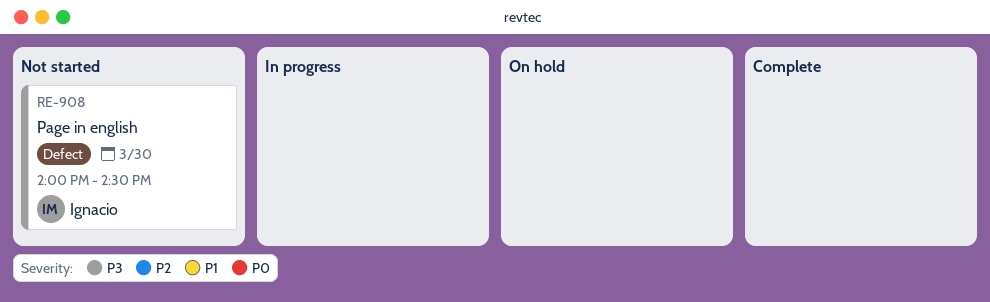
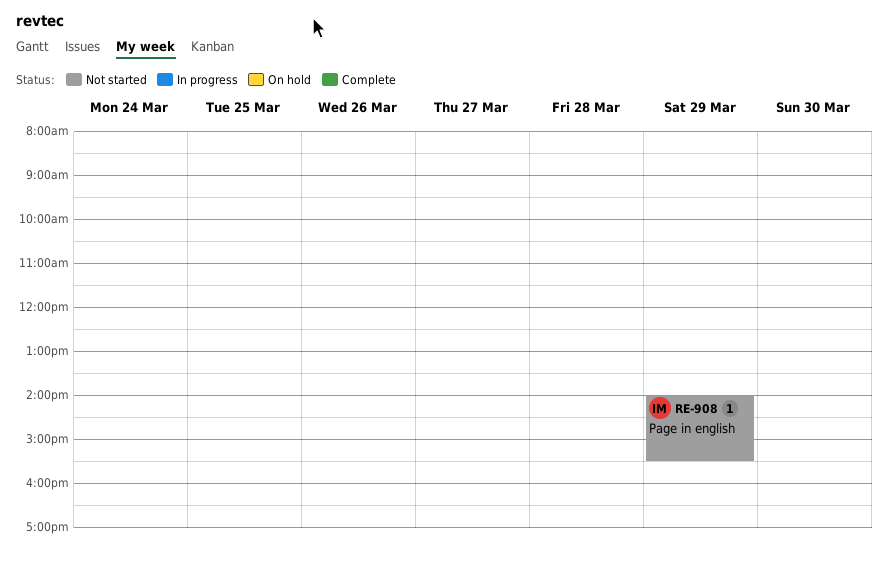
RE-908, day: Mar 30 -> Mar 29
RE-908, ends: 14:30 -> 15:30

